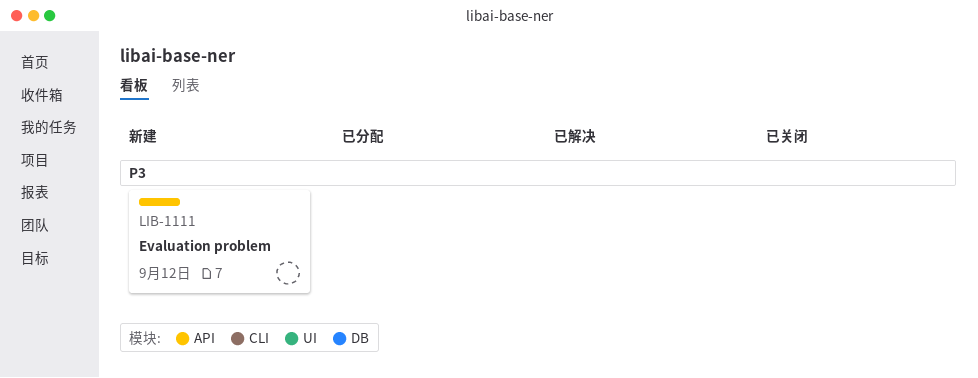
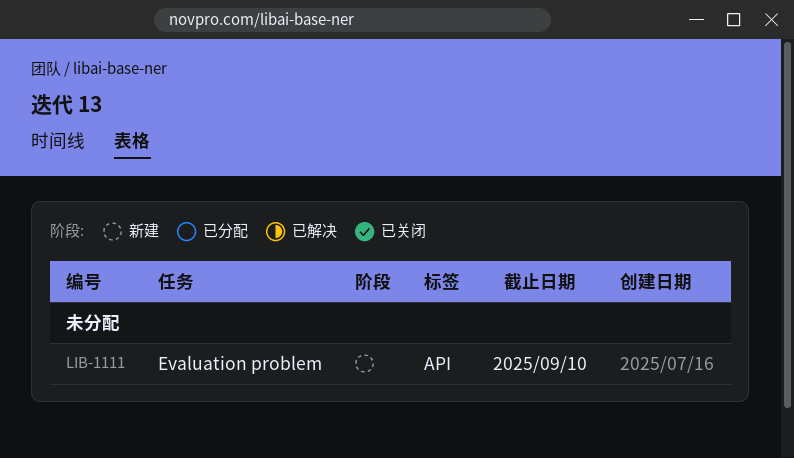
LIB-1111, due: Sep 12 -> Sep 10

